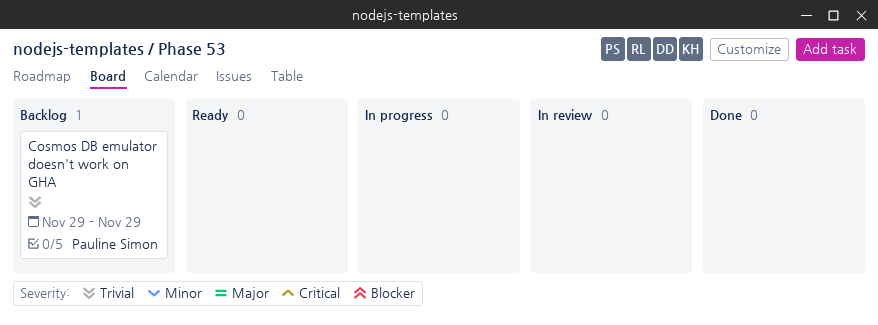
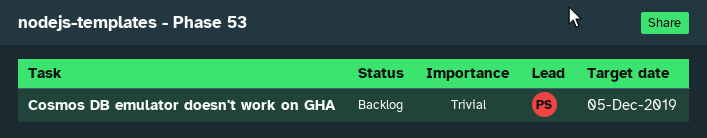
Cosmos DB emulator doesn't work on GHA, due: Nov 29 -> Dec 5

